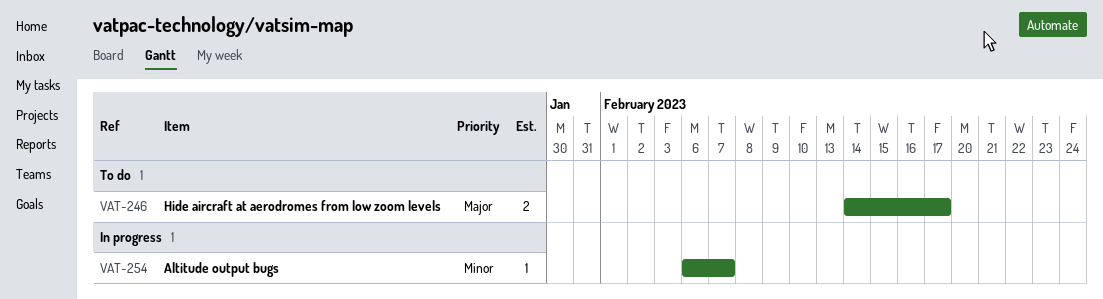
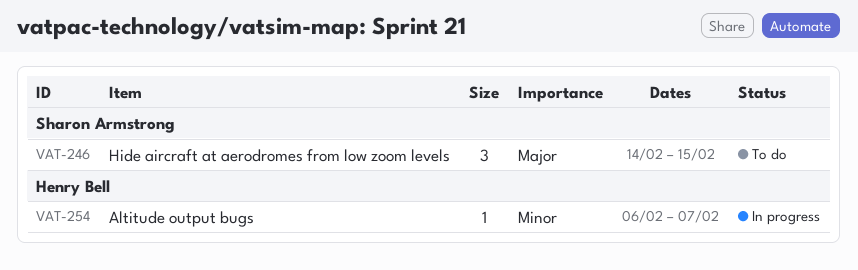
VAT-246, estimate: 2 -> 3
VAT-246, due: Feb 17 -> Feb 15

